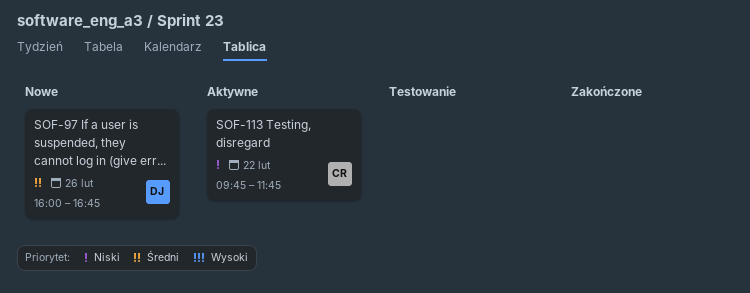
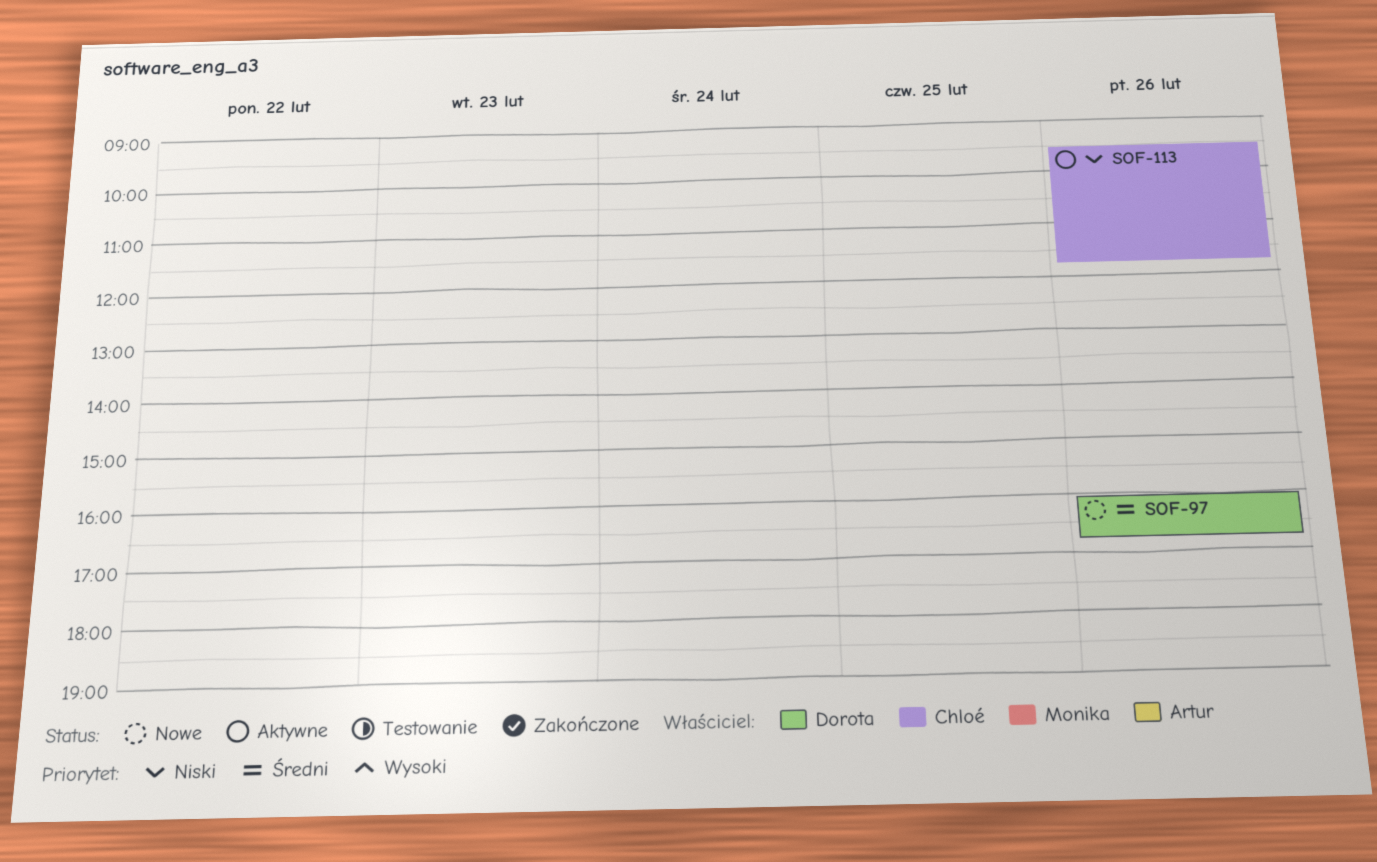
SOF-113, day: Feb 22 -> Feb 26
SOF-113, begins: 09:45 -> 09:30

